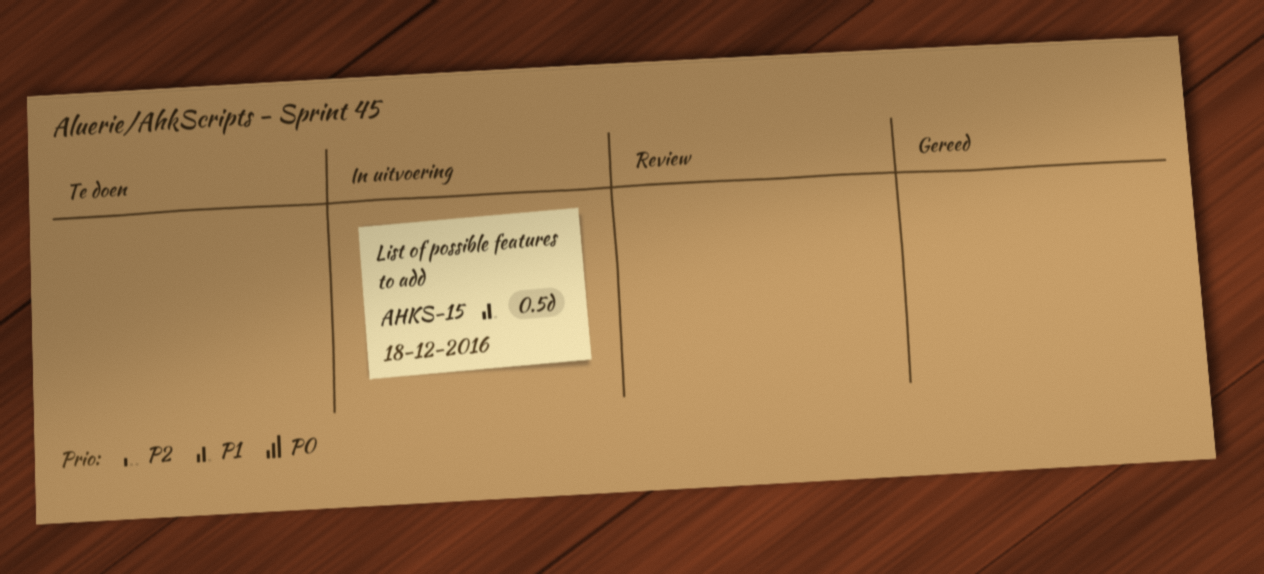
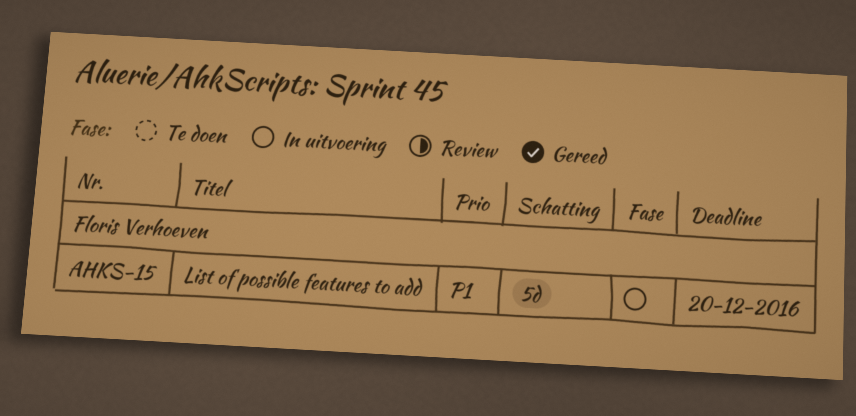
AHKS-15, estimate: 0.5d -> 5d
AHKS-15, due: Dec 18 -> Dec 20

